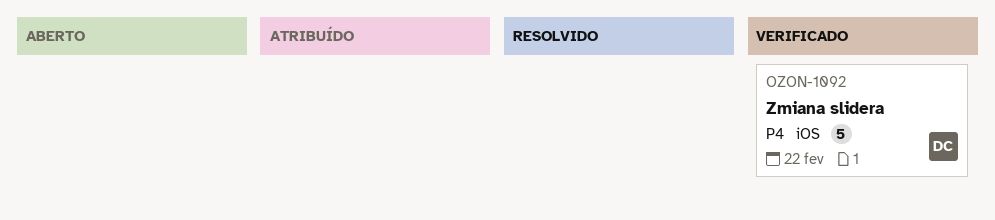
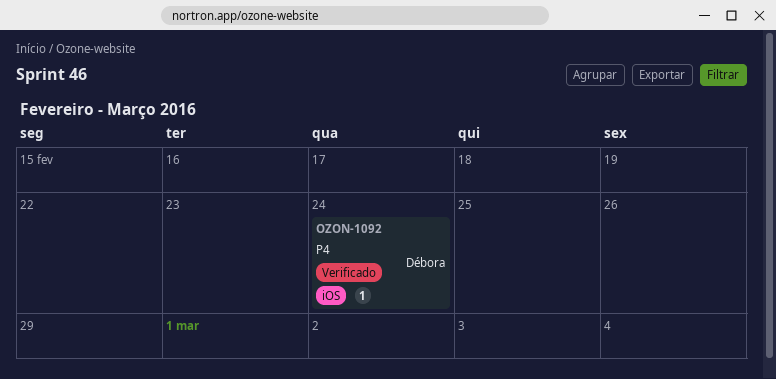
OZON-1092, estimate: 5 -> 1
OZON-1092, due: Feb 22 -> Feb 24

